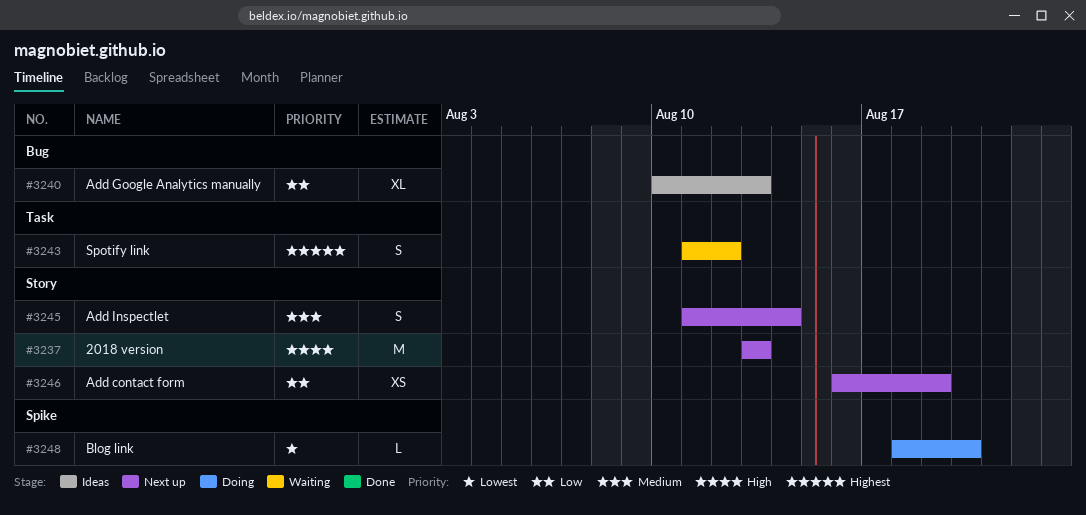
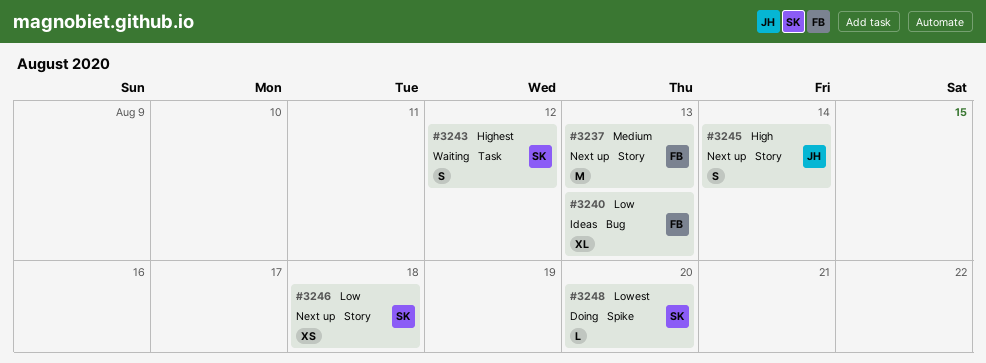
#3237, priority: High -> Medium
#3245, priority: Medium -> High
#3246, due: Aug 19 -> Aug 18

